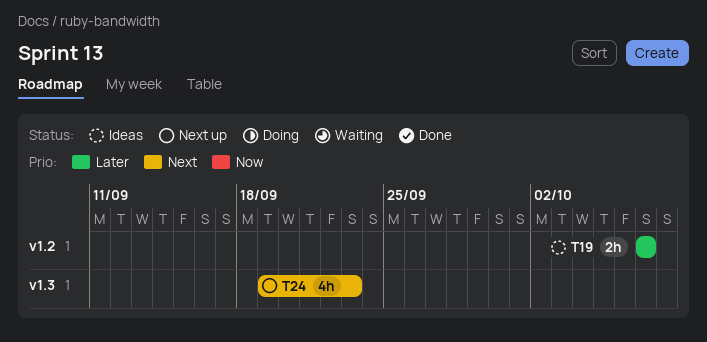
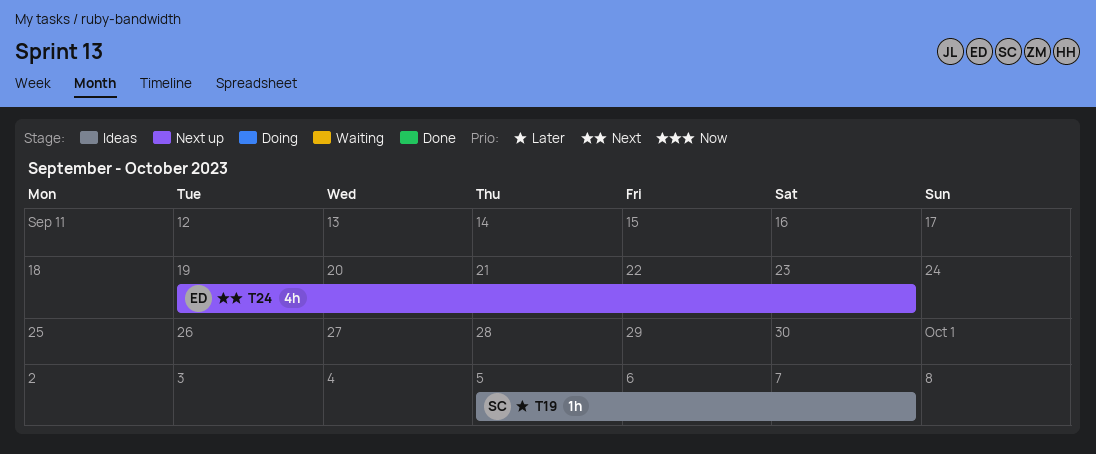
T19, estimate: 2h -> 1h
T19, start: Oct 7 -> Oct 5

